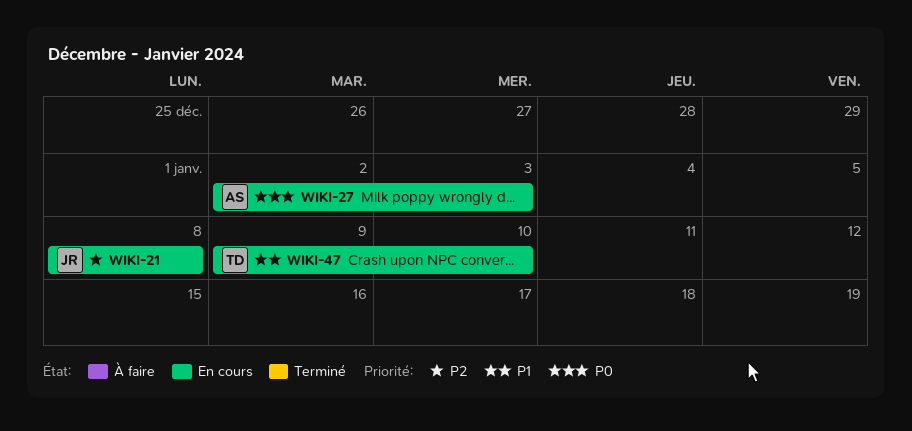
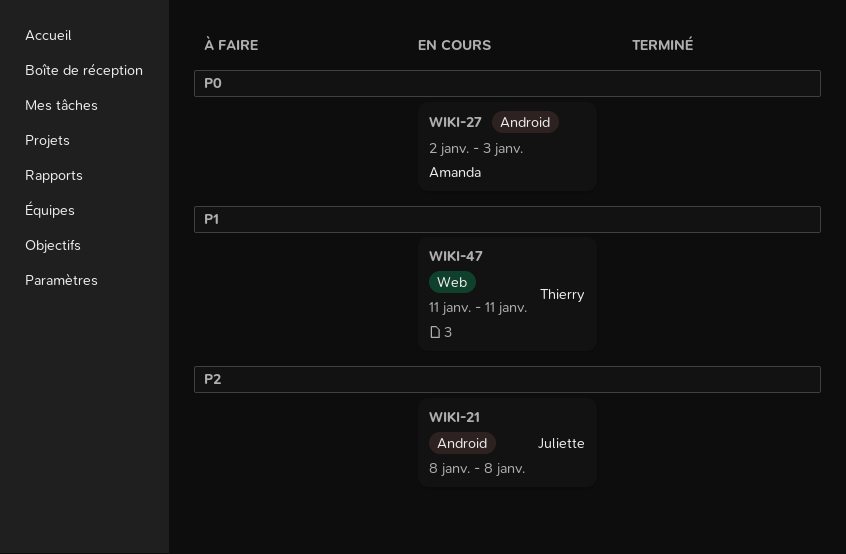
WIKI-47, start: Jan 9 -> Jan 11
WIKI-47, due: Jan 10 -> Jan 11

